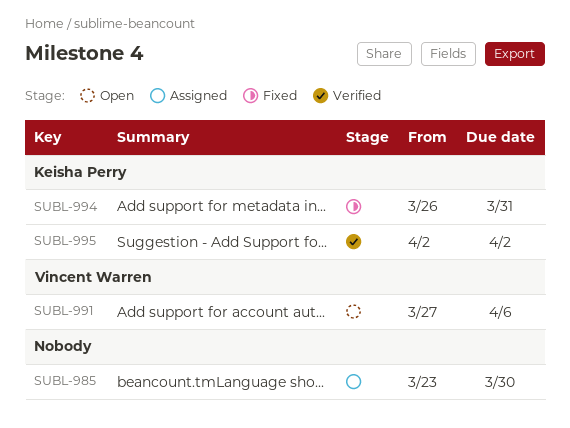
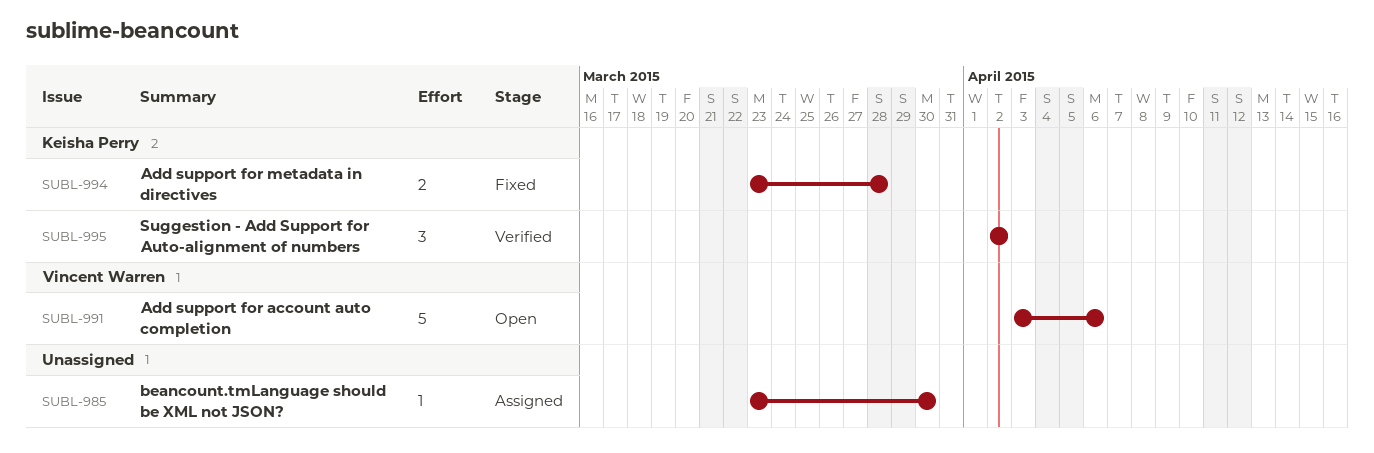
SUBL-991, start: Mar 27 -> Apr 3
SUBL-994, start: Mar 26 -> Mar 23
SUBL-994, due: Mar 31 -> Mar 28

